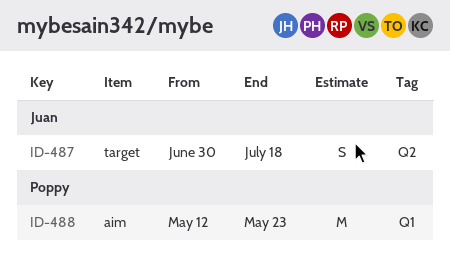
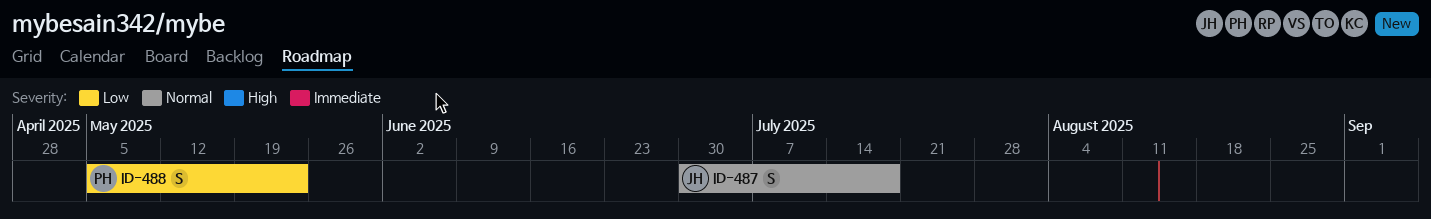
ID-488, estimate: M -> S
ID-488, start: May 12 -> May 5

